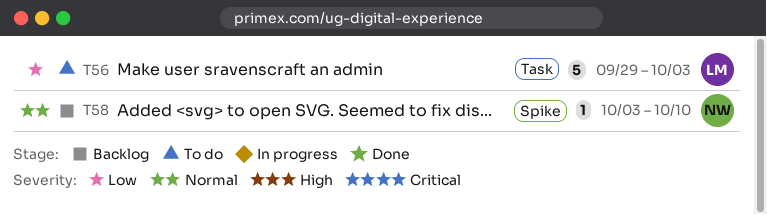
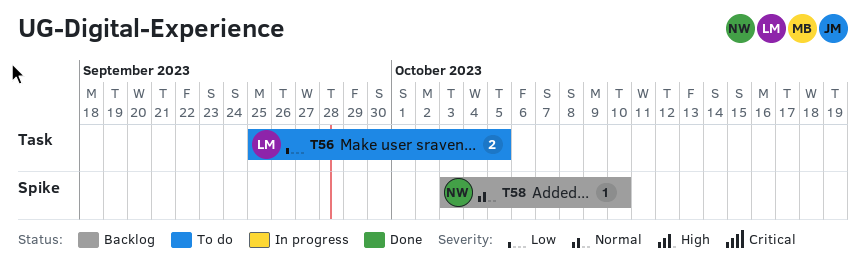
T56, estimate: 5 -> 2
T56, start: Sep 29 -> Sep 25
T56, due: Oct 3 -> Oct 5

